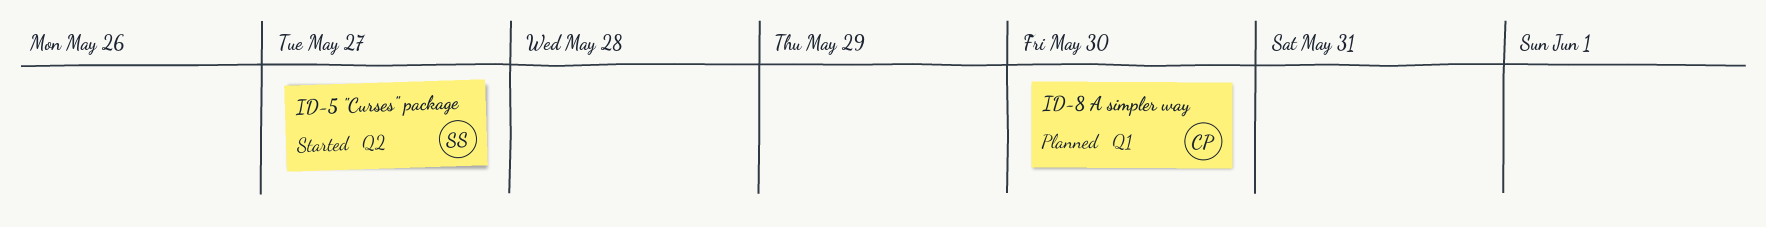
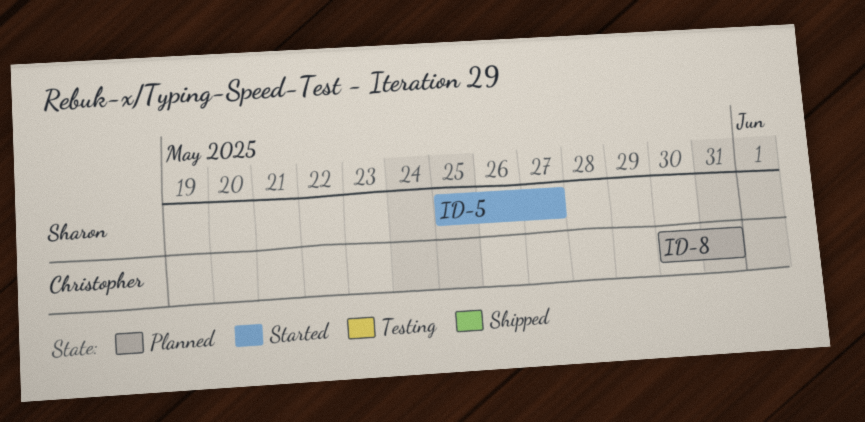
ID-8, due: May 30 -> May 31

